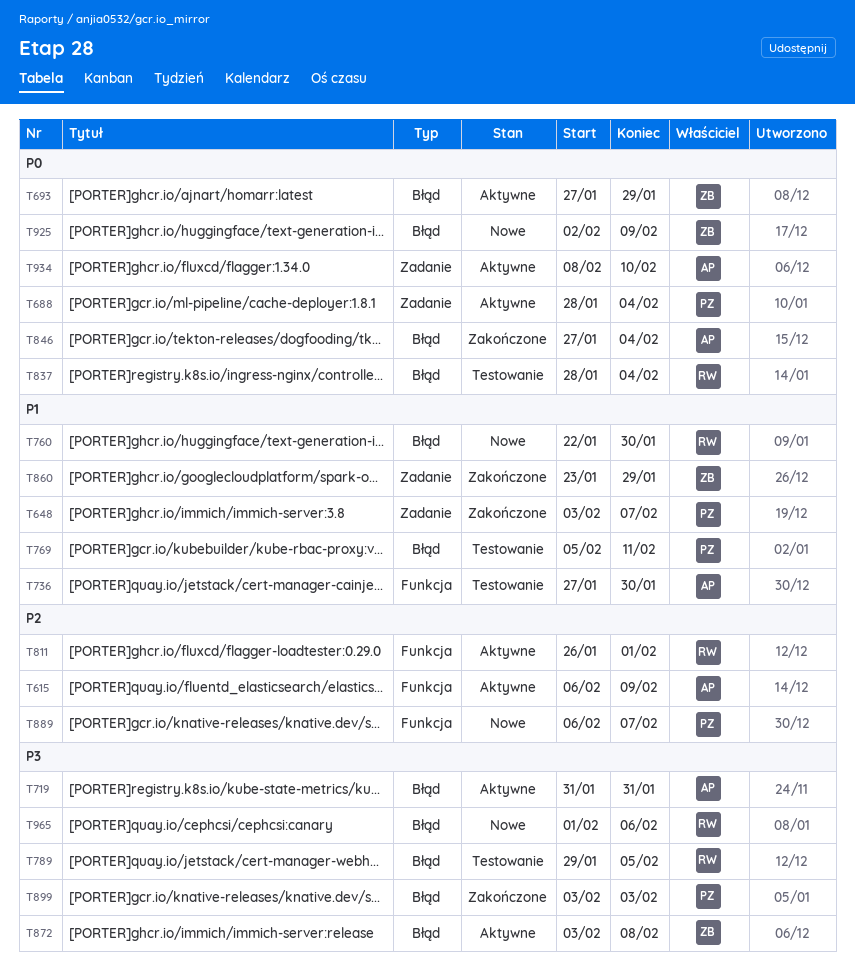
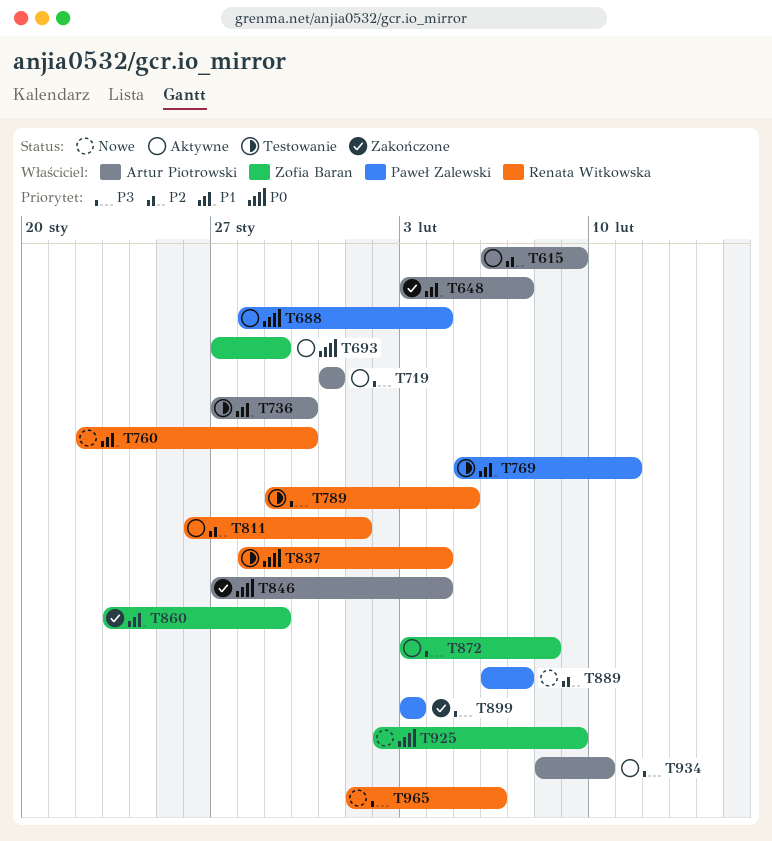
T648, owner: Paweł Zalewski -> Artur Piotrowski
T934, priority: P0 -> P3

